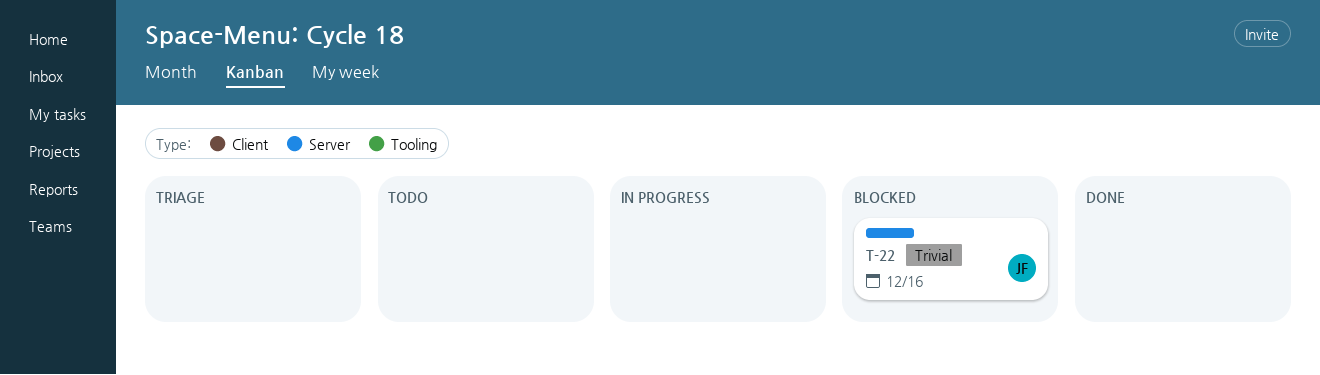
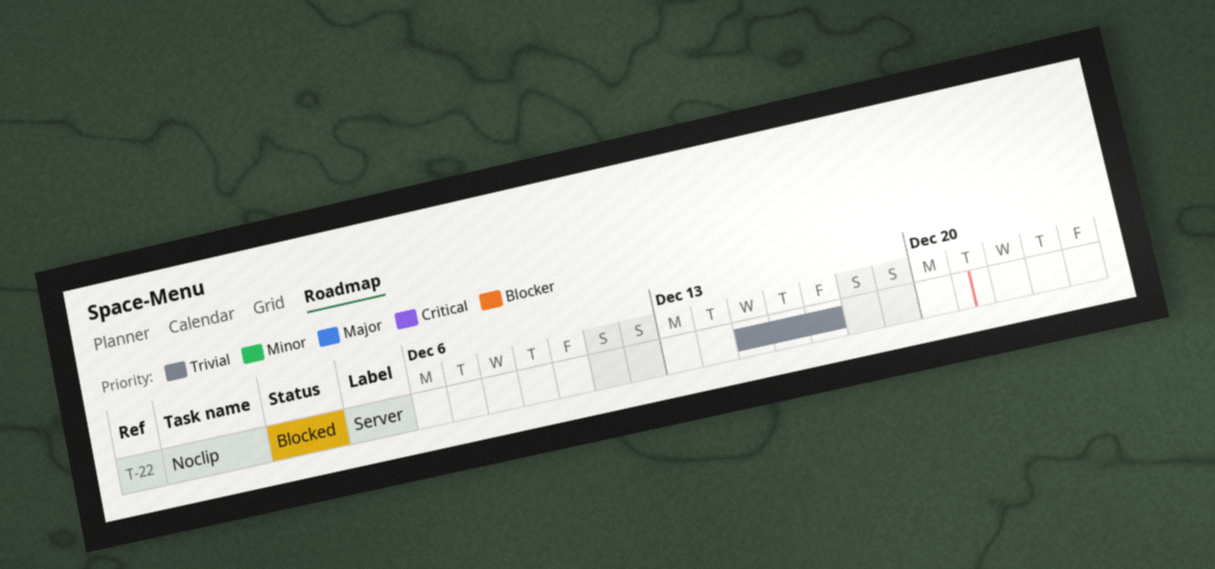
T-22, due: Dec 16 -> Dec 17

